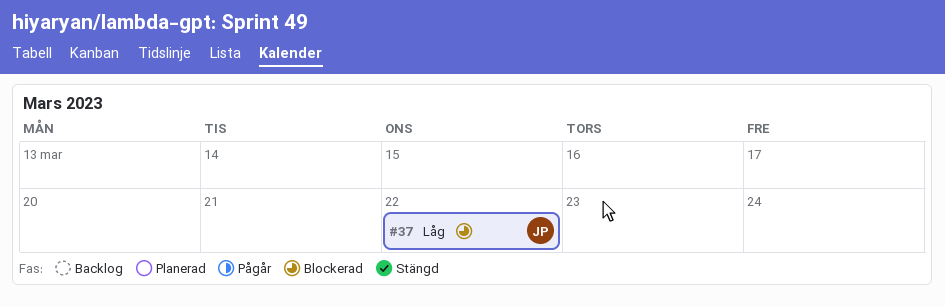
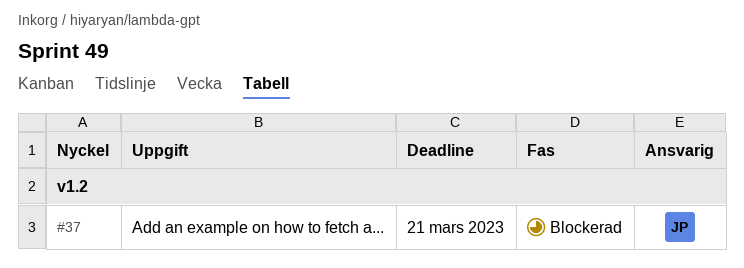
#37, due: Mar 22 -> Mar 21

